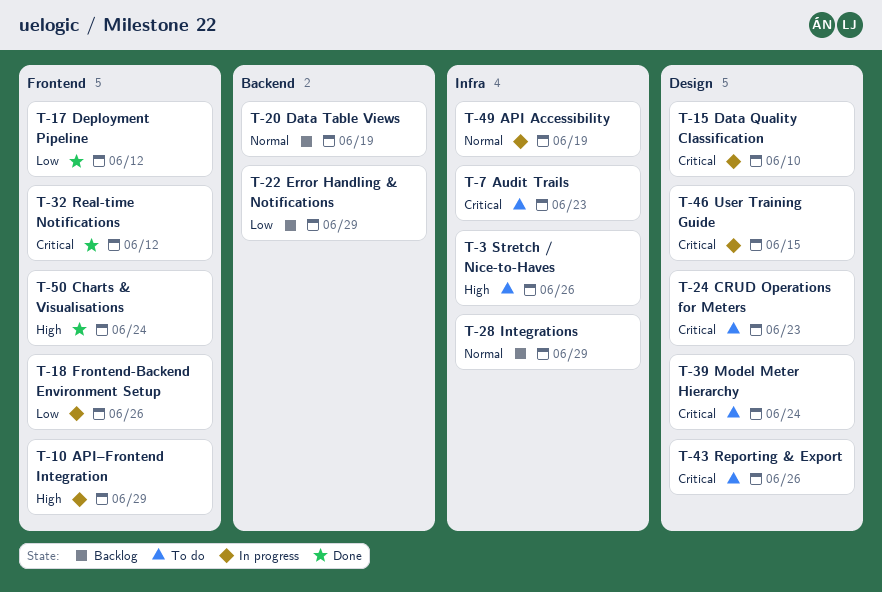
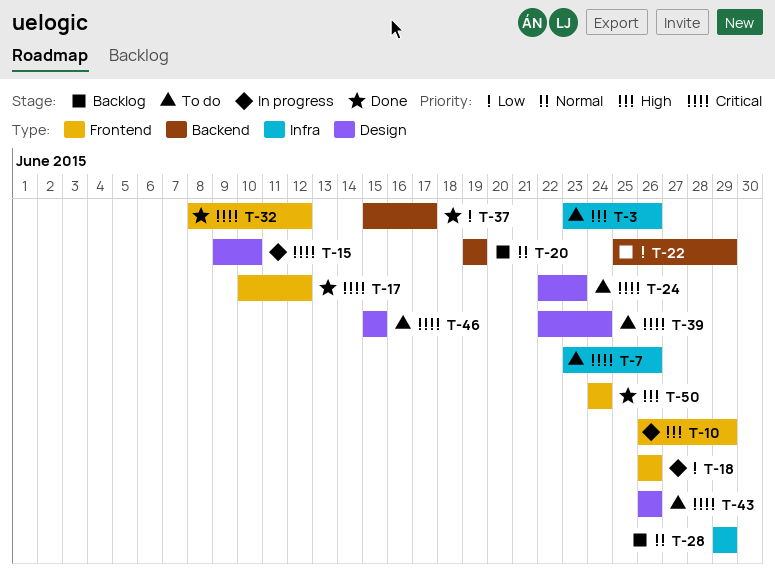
T-7, due: Jun 23 -> Jun 26
T-17, priority: Low -> Critical
T-37: none -> present
T-46, status: In progress -> To do
T-49: present -> none

